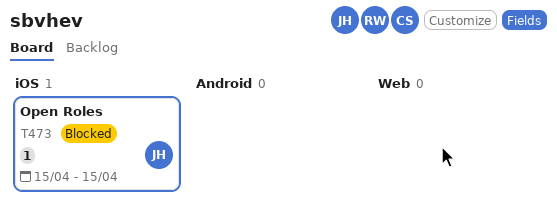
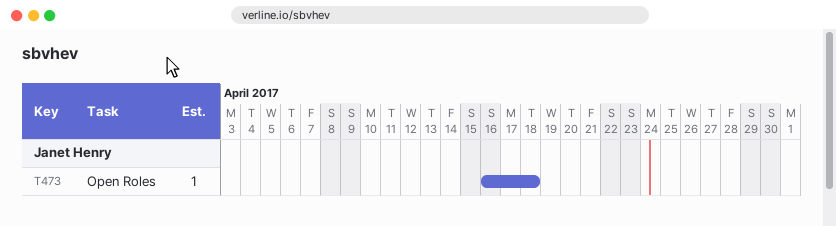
T473, start: Apr 15 -> Apr 16
T473, due: Apr 15 -> Apr 18

